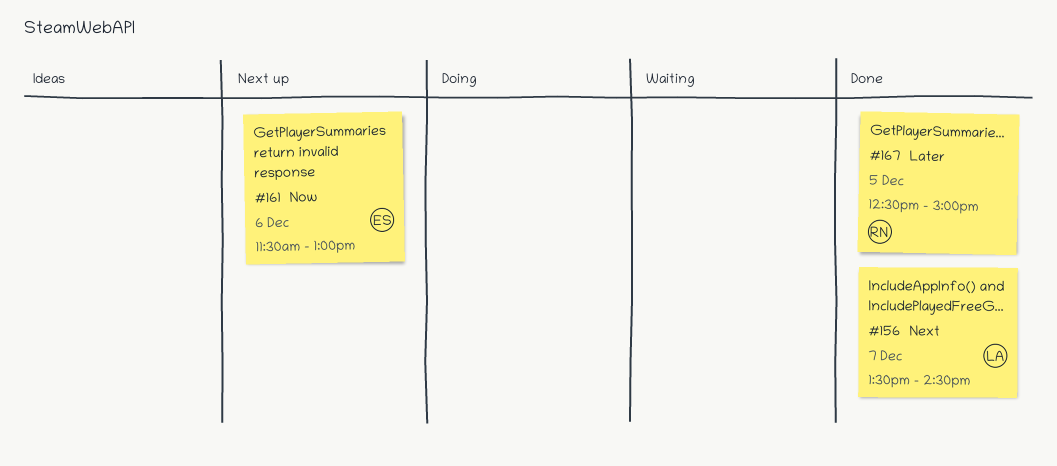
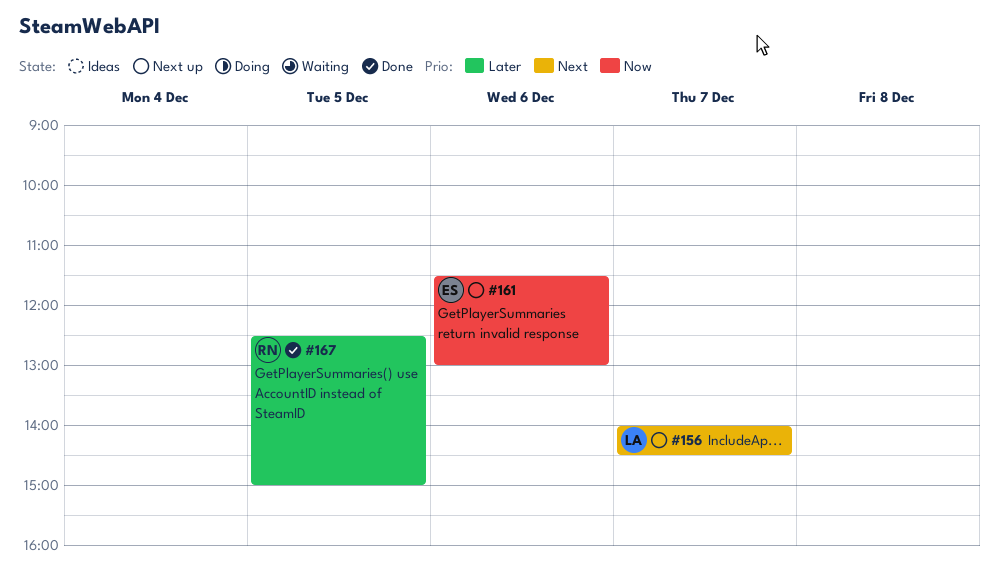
#156, status: Done -> Next up
#156, begins: 13:30 -> 14:00

